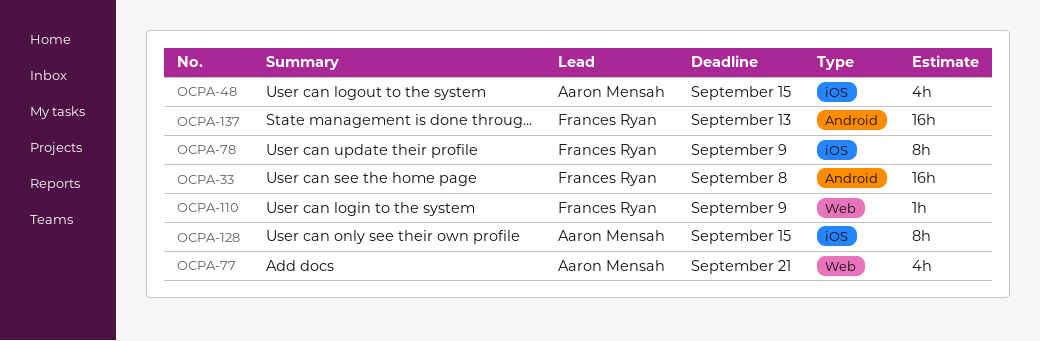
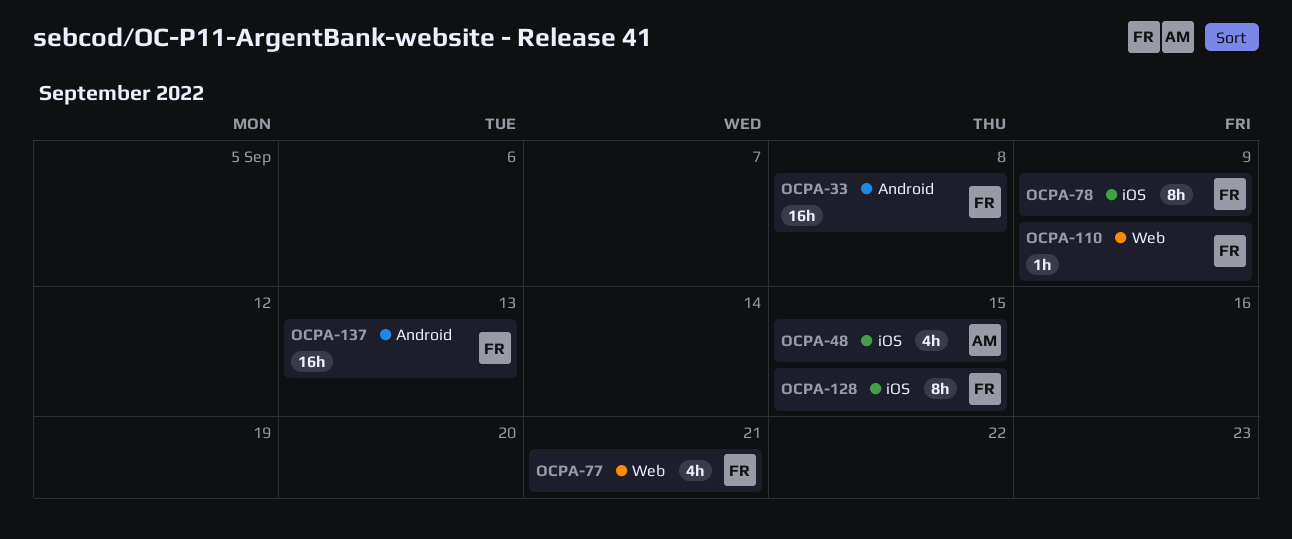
OCPA-77, owner: Aaron Mensah -> Frances Ryan
OCPA-128, owner: Aaron Mensah -> Frances Ryan

